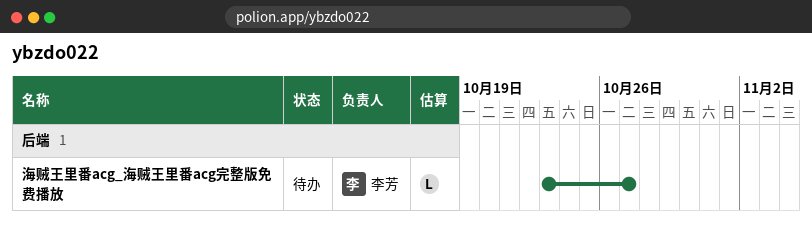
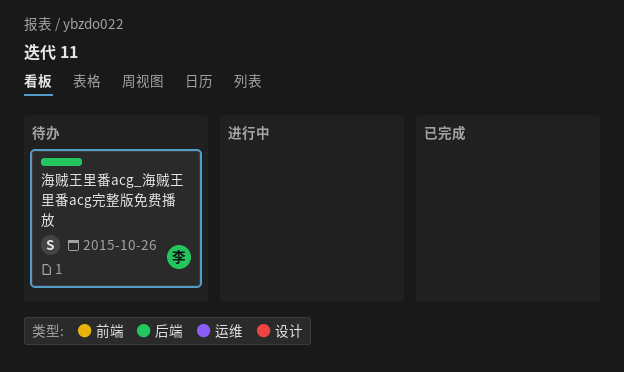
海贼王里番acg_海贼王里番acg完整版免费播放, estimate: L -> S
海贼王里番acg_海贼王里番acg完整版免费播放, due: Oct 27 -> Oct 26

